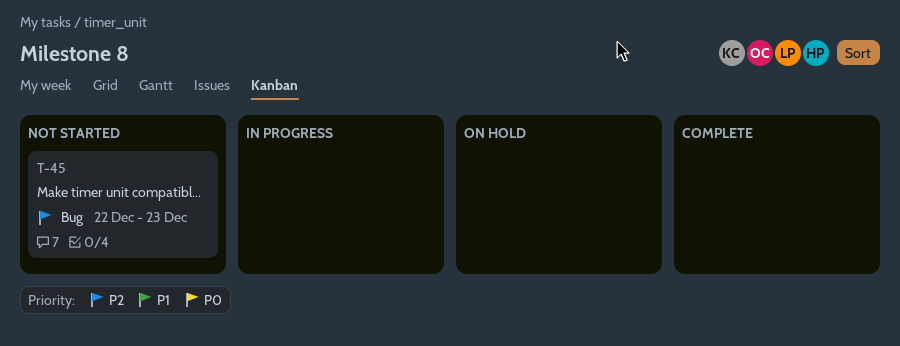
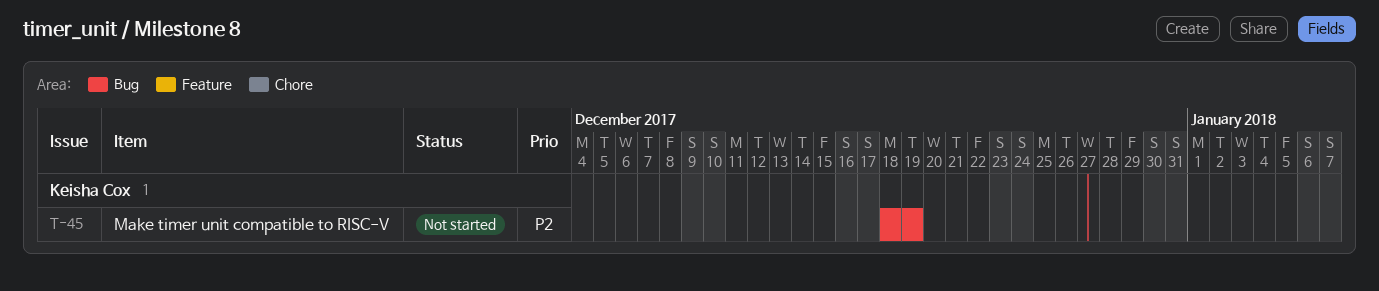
T-45, start: Dec 22 -> Dec 18
T-45, due: Dec 23 -> Dec 19

